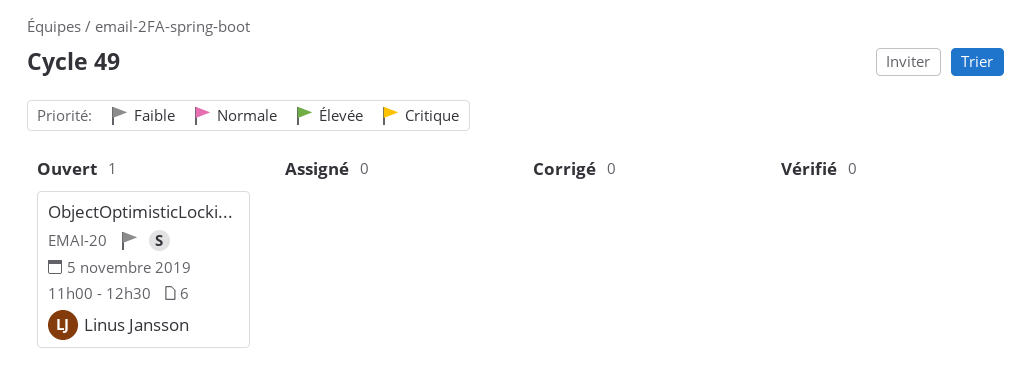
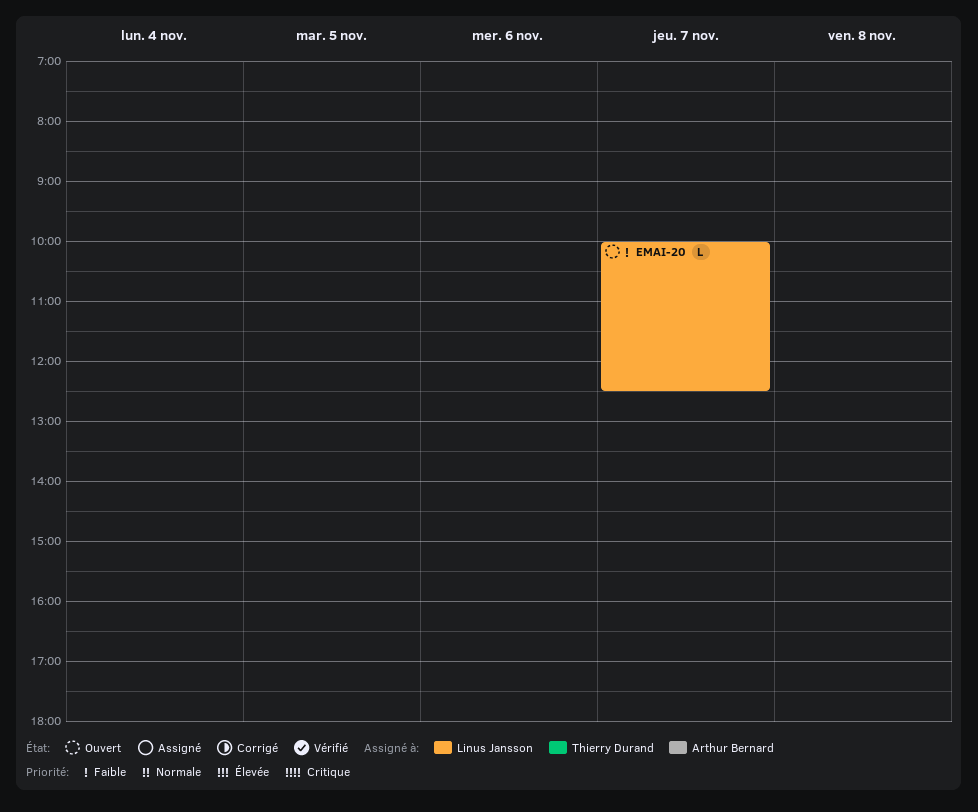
EMAI-20, estimate: S -> L
EMAI-20, day: Nov 5 -> Nov 7
EMAI-20, begins: 11:00 -> 10:00

